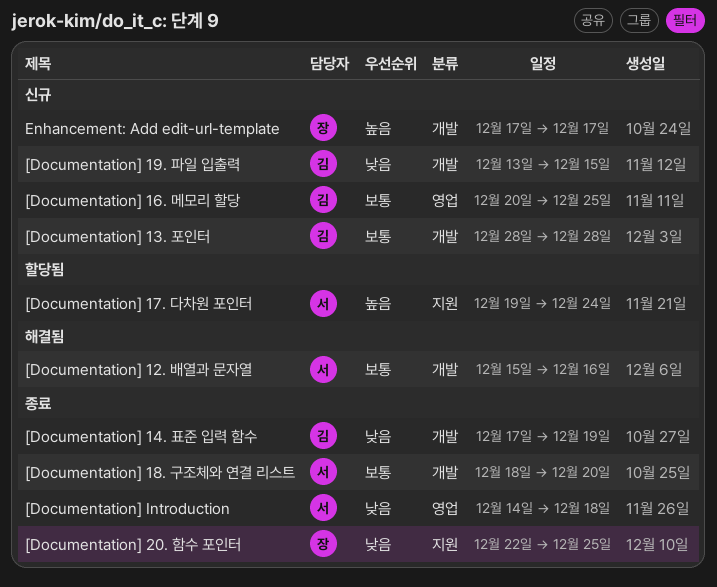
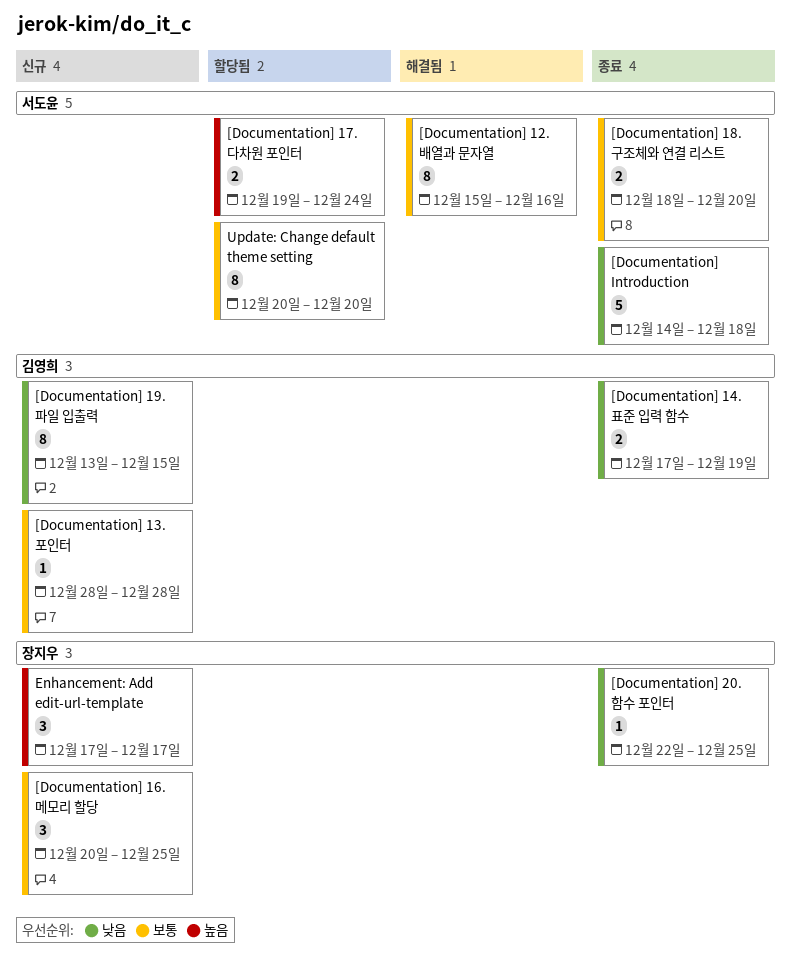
[Documentation] 16. 메모리 할당, owner: 김영희 -> 장지우
Update: Change default theme setting: none -> present

